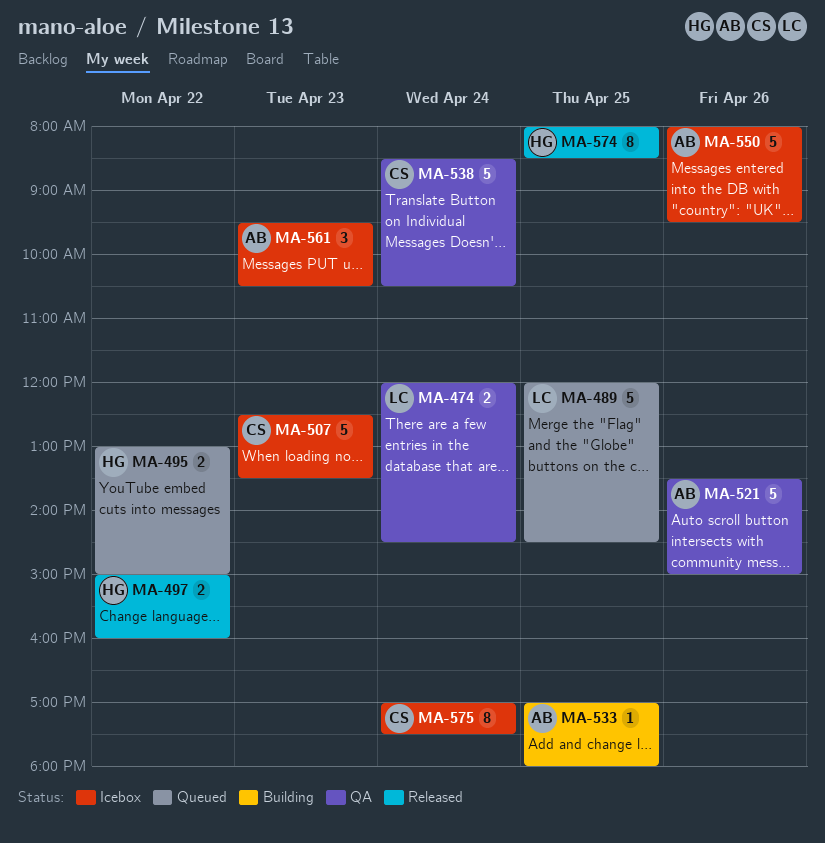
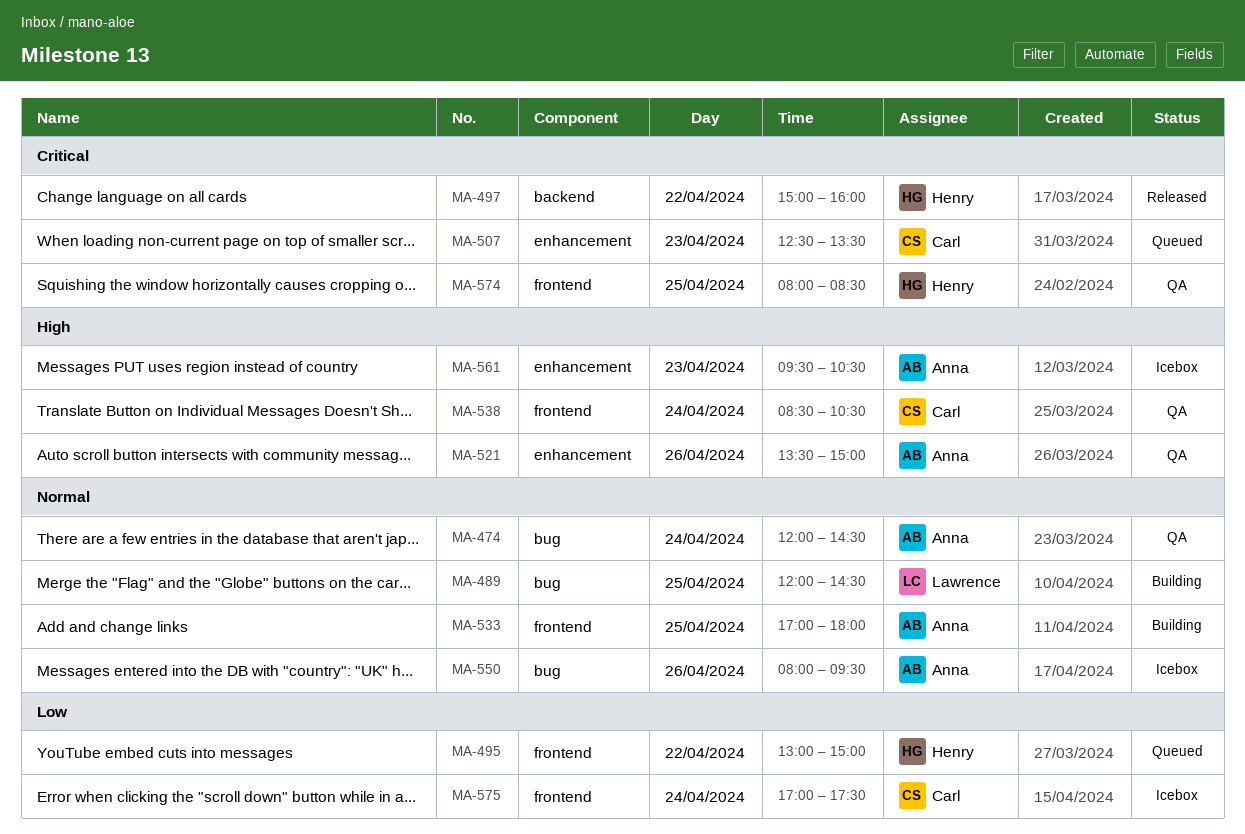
MA-474, owner: Lawrence -> Anna
MA-489, status: Queued -> Building
MA-507, status: Icebox -> Queued
MA-574, status: Released -> QA

